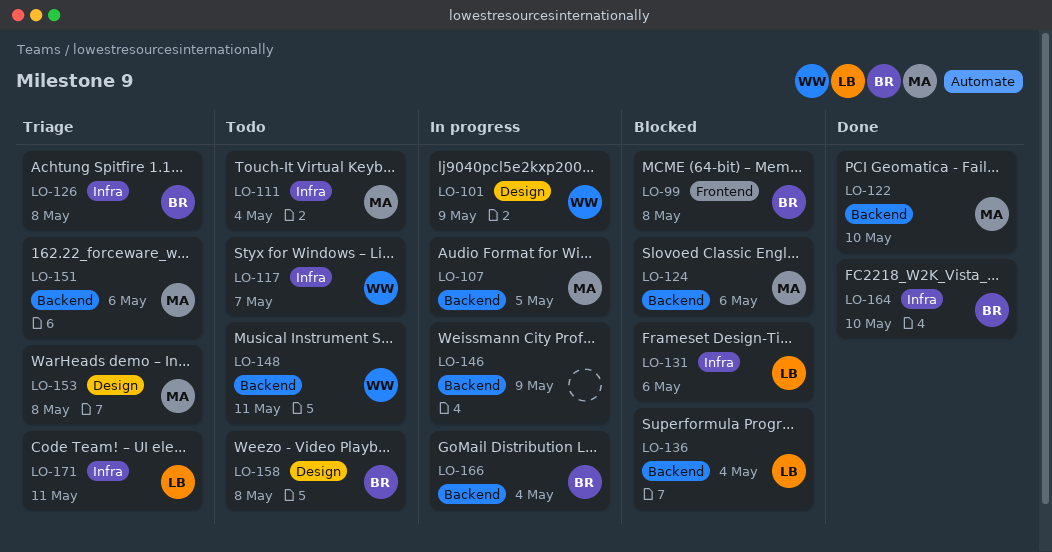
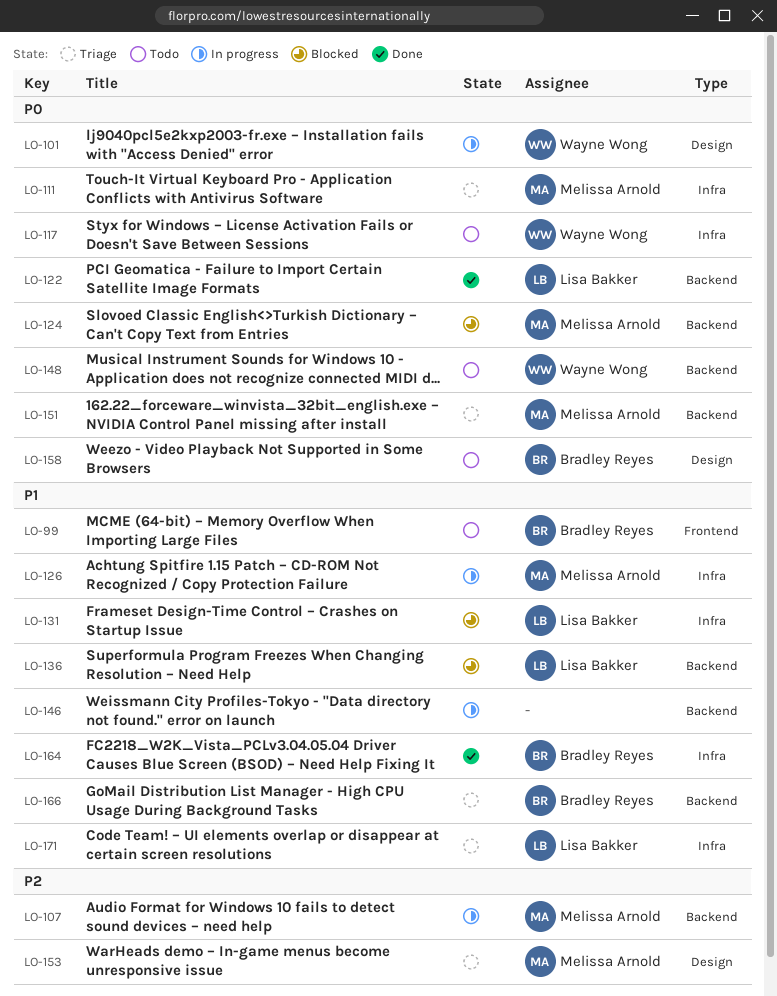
LO-99, status: Blocked -> Todo
LO-111, status: Todo -> Triage
LO-122, owner: Melissa Arnold -> Lisa Bakker
LO-126, status: Triage -> In progress
LO-126, owner: Bradley Reyes -> Melissa Arnold
LO-166, status: In progress -> Triage

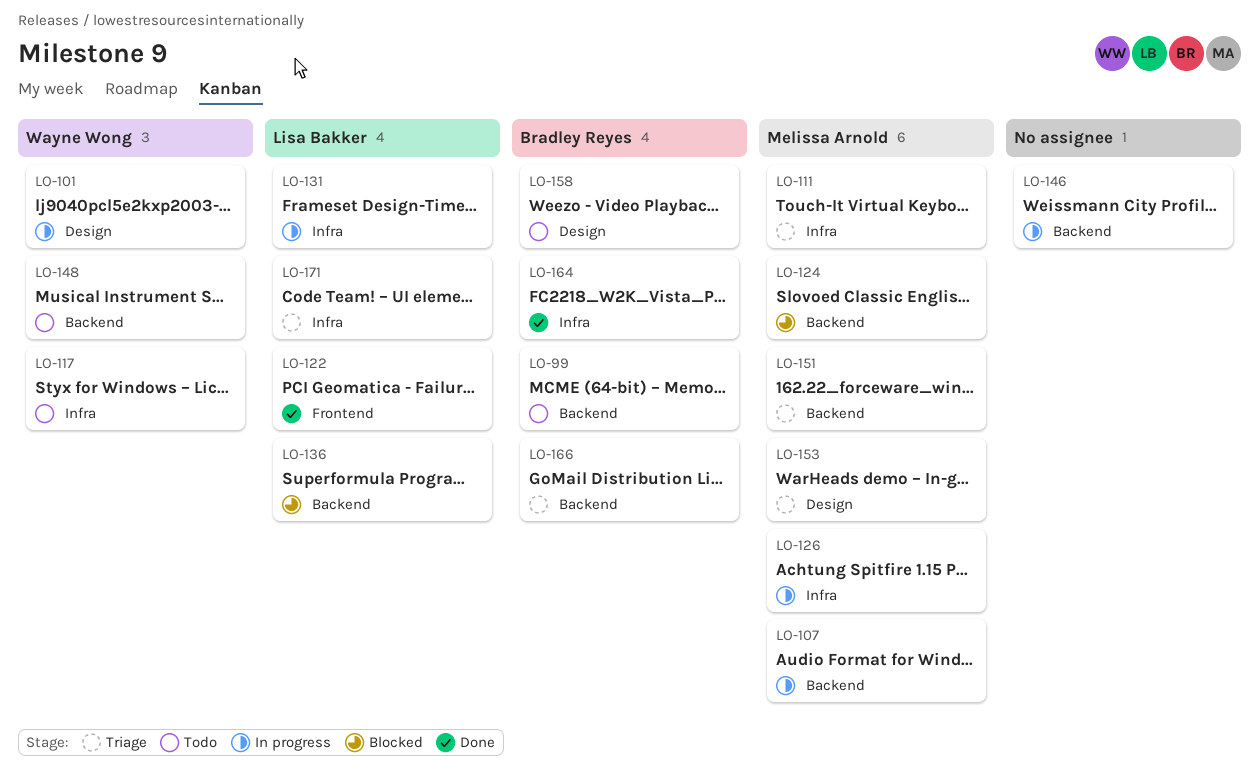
LO-99, label: Frontend -> Backend
LO-122, label: Backend -> Frontend
LO-131, status: Blocked -> In progress

